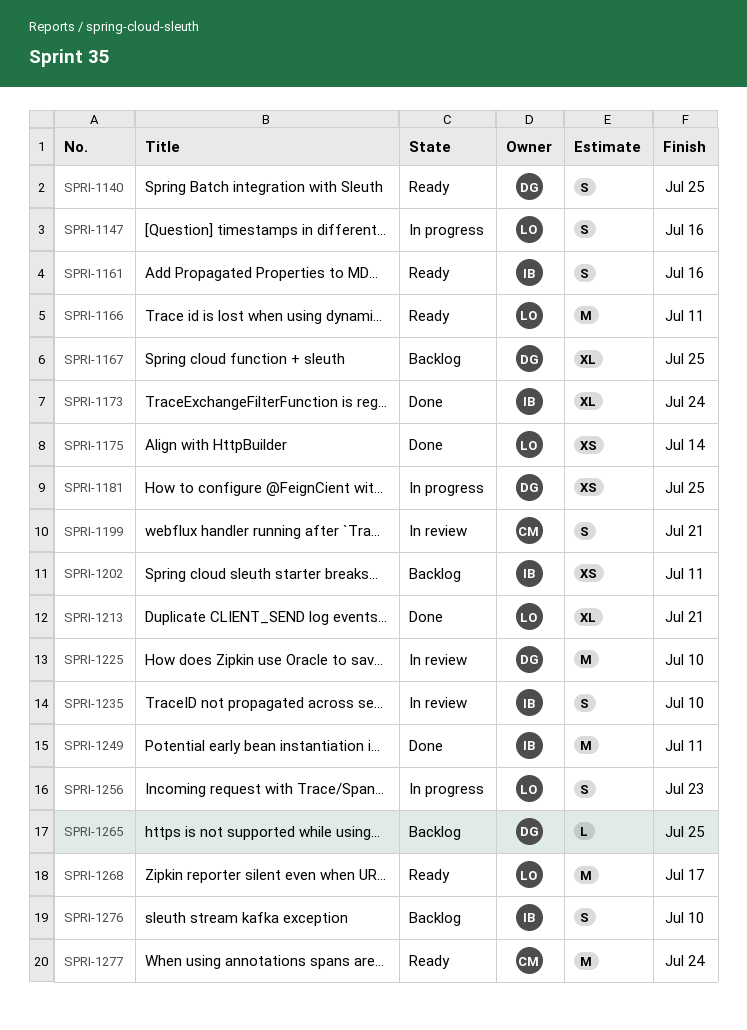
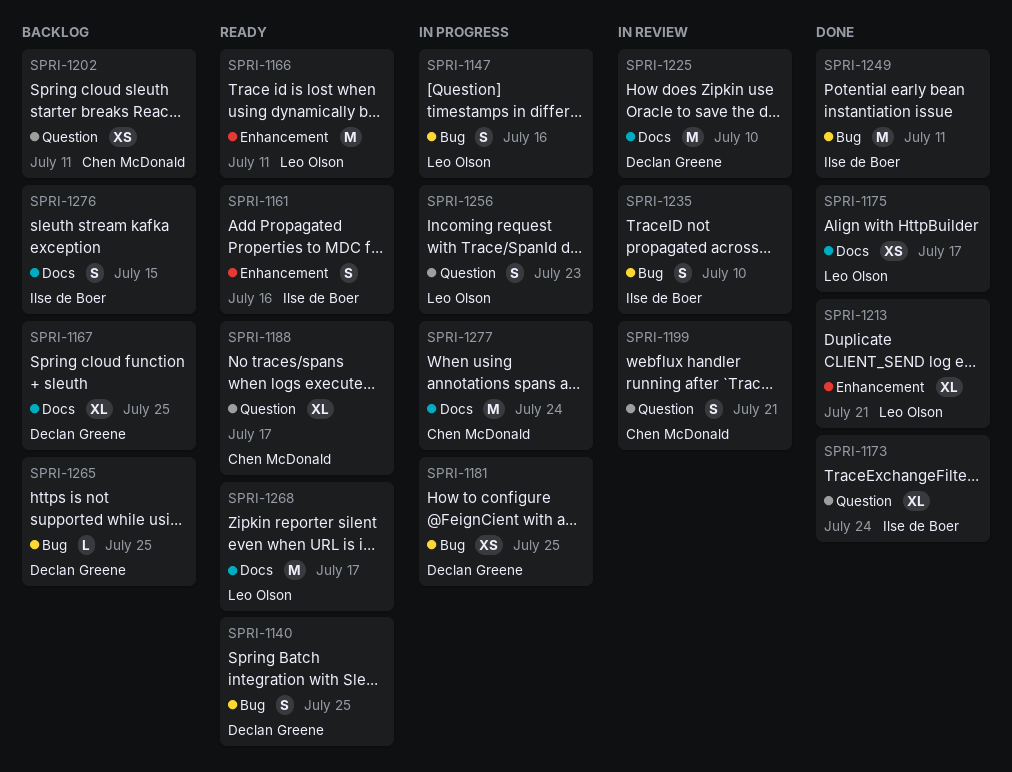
SPRI-1175, due: Jul 14 -> Jul 17
SPRI-1188: none -> present
SPRI-1202, owner: Ilse de Boer -> Chen McDonald
SPRI-1276, due: Jul 10 -> Jul 15
SPRI-1277, status: Ready -> In progress

